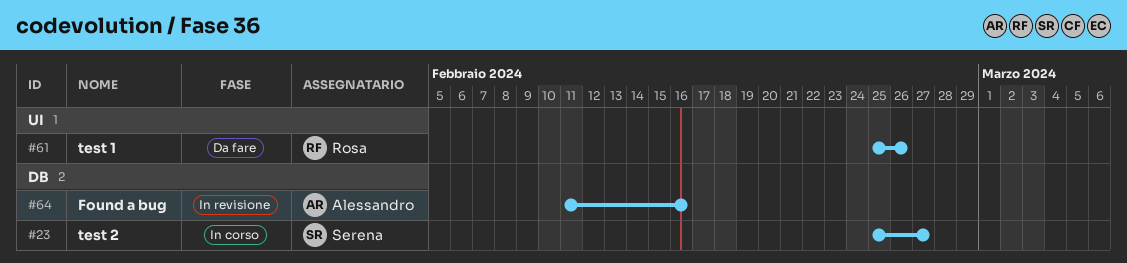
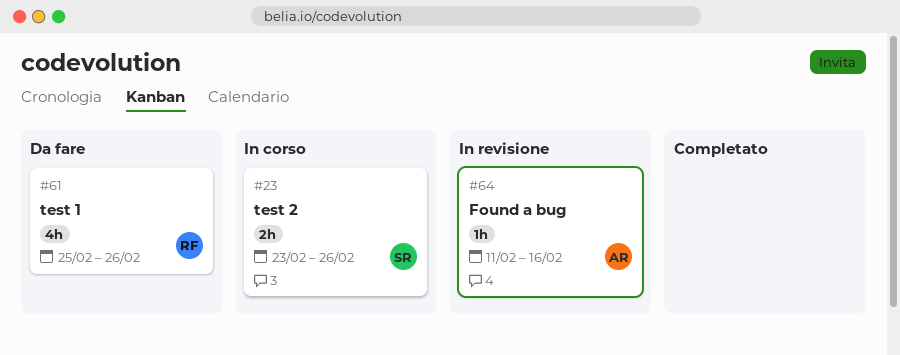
#23, start: Feb 25 -> Feb 23
#23, due: Feb 27 -> Feb 26

